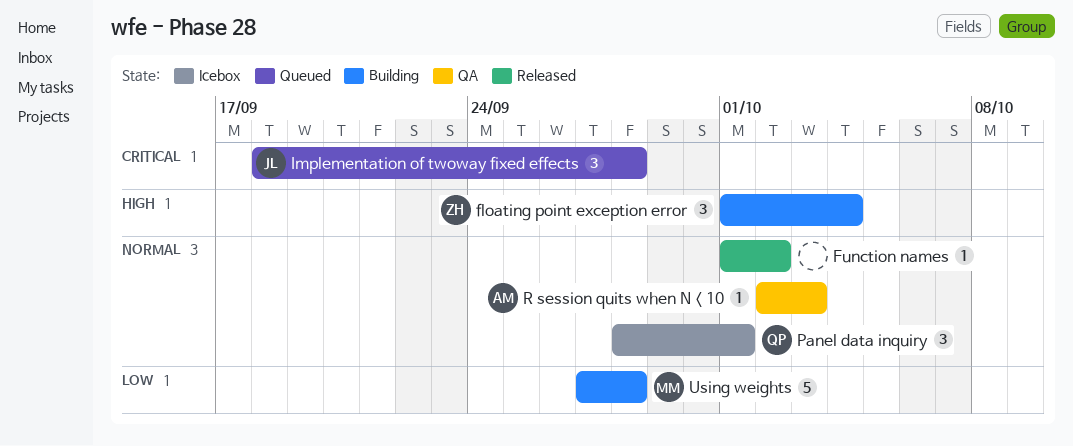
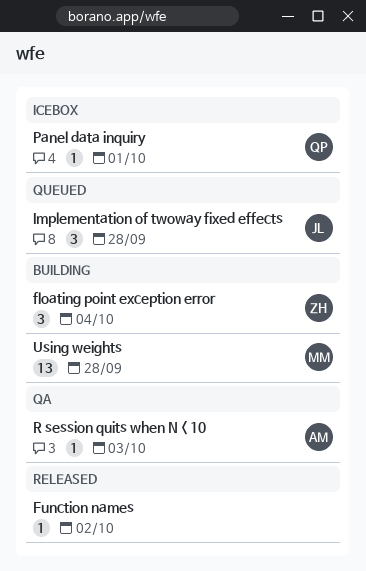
Panel data inquiry, estimate: 3 -> 1
Using weights, estimate: 5 -> 13

